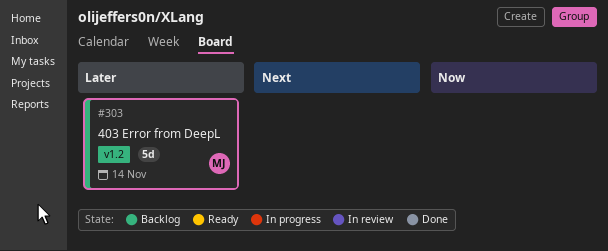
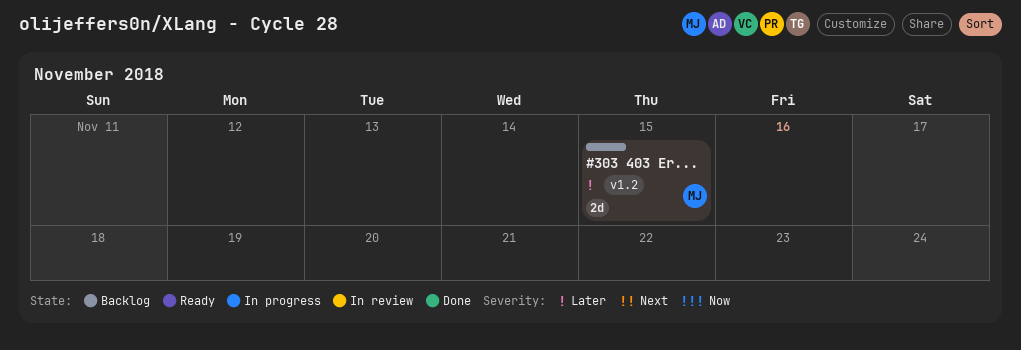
#303, estimate: 5d -> 2d
#303, due: Nov 14 -> Nov 15

